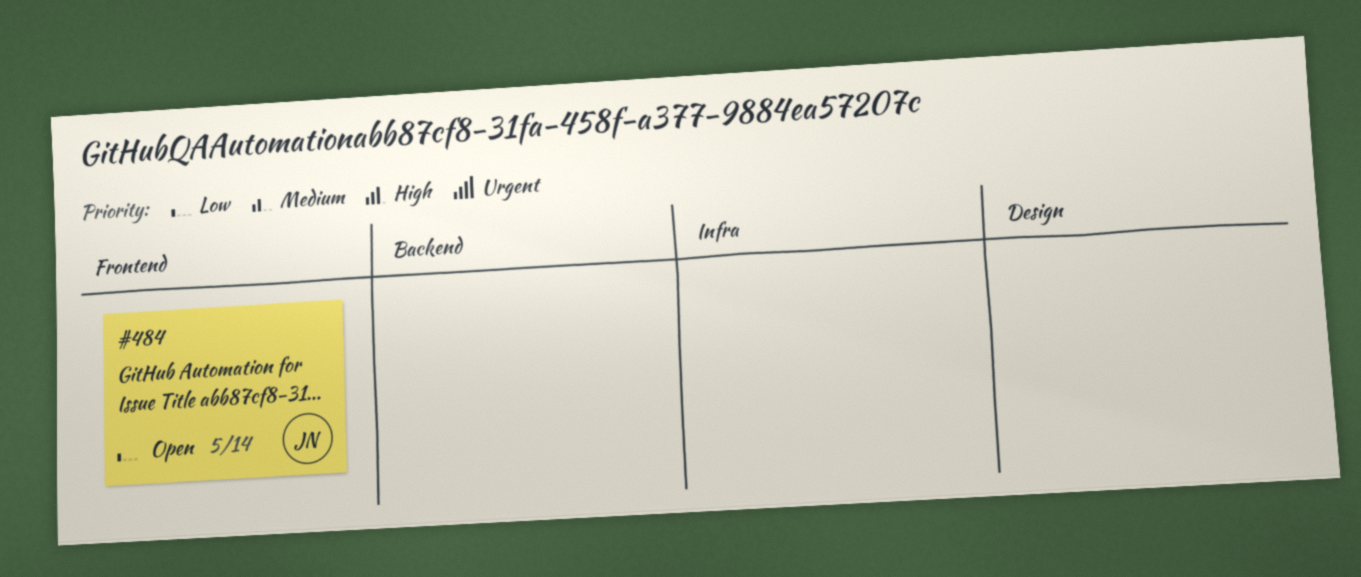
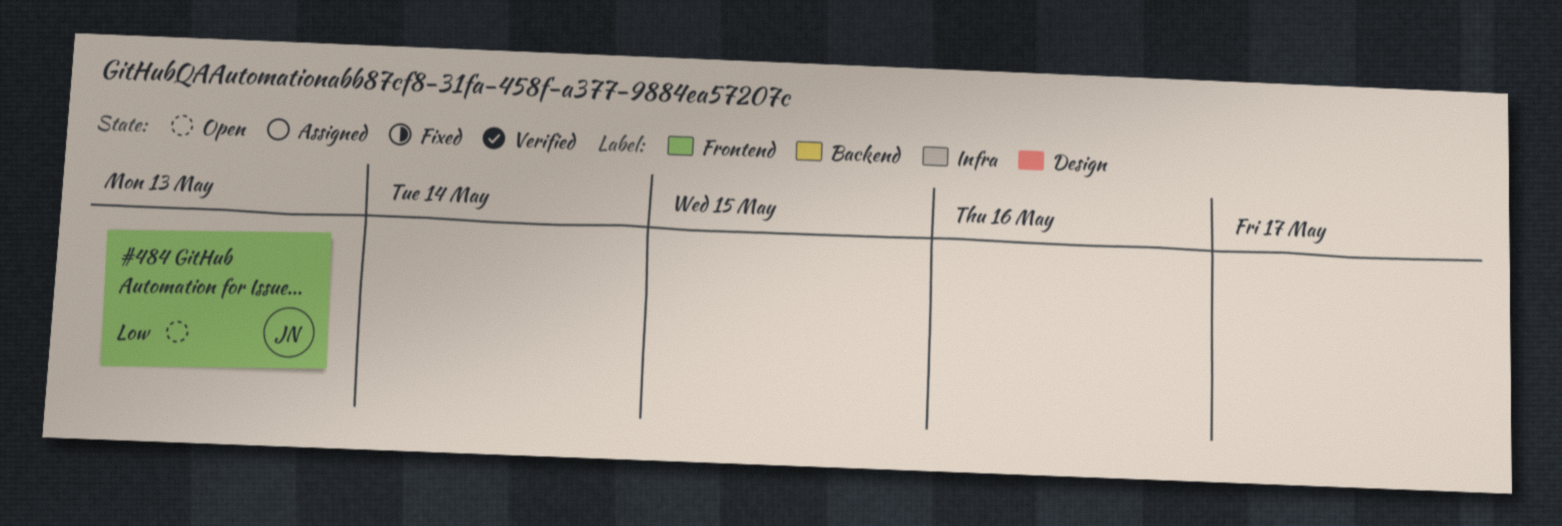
#484, due: May 14 -> May 13

